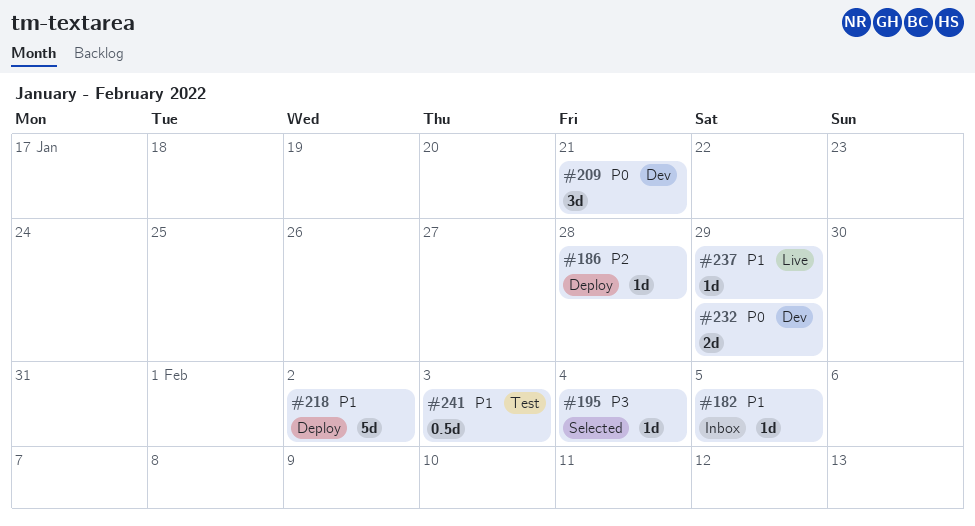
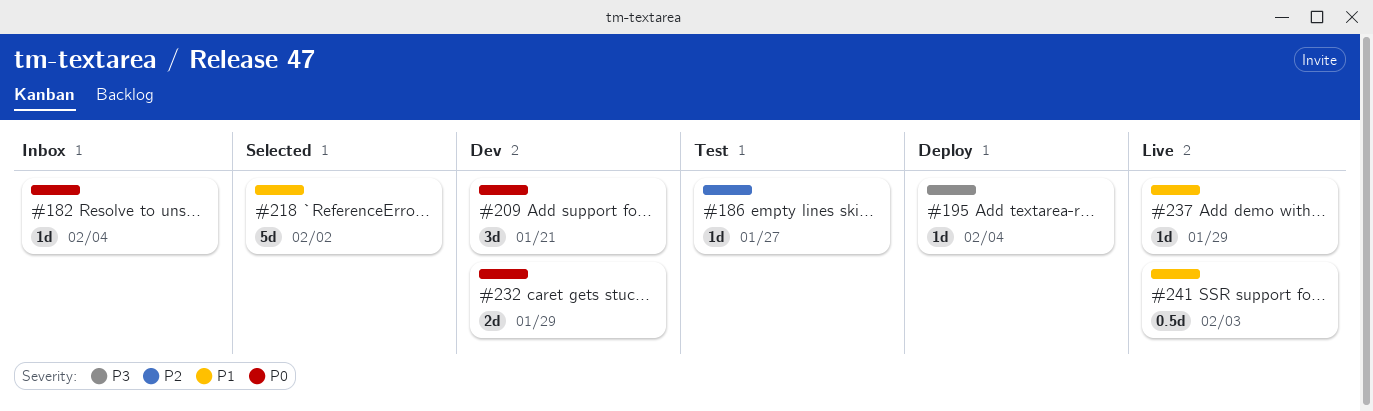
#182, priority: P1 -> P0
#182, due: Feb 5 -> Feb 4
#186, status: Deploy -> Test
#186, due: Jan 28 -> Jan 27
#195, status: Selected -> Deploy
#218, status: Deploy -> Selected
#241, status: Test -> Live

